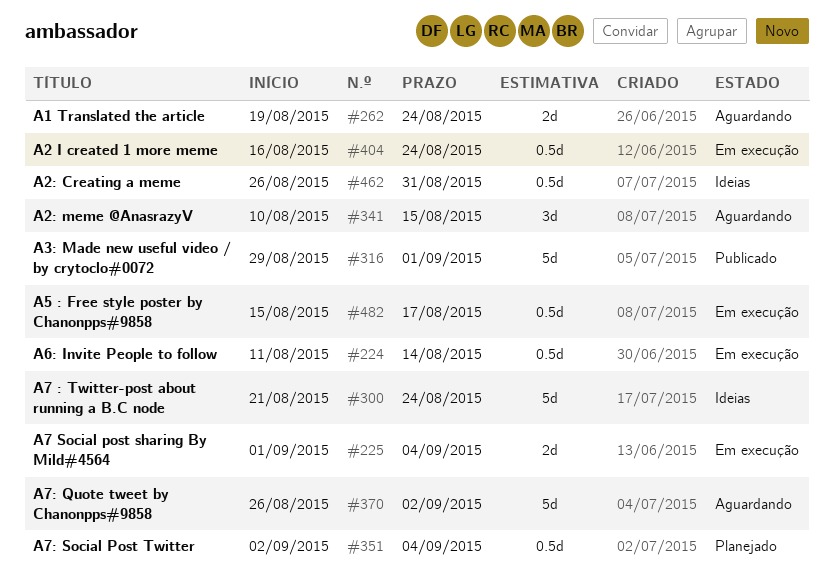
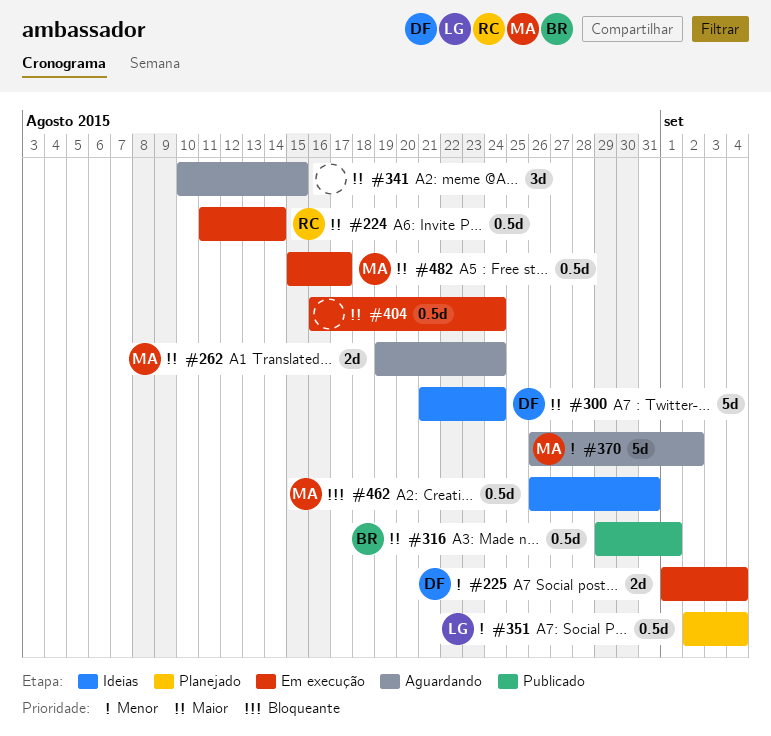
#316, estimate: 5d -> 0.5d

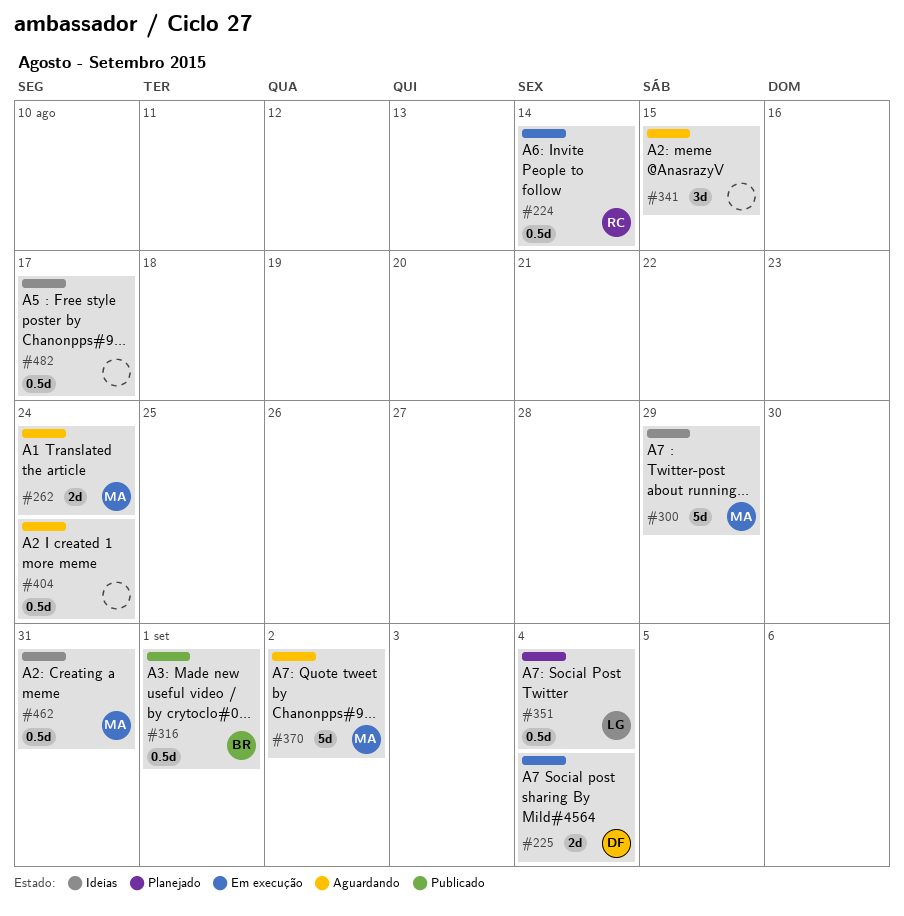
#300, owner: DF -> MA
#300, due: Aug 24 -> Aug 29
#404, status: Em execução -> Aguardando
#482, status: Em execução -> Ideias
#482, owner: MA -> none

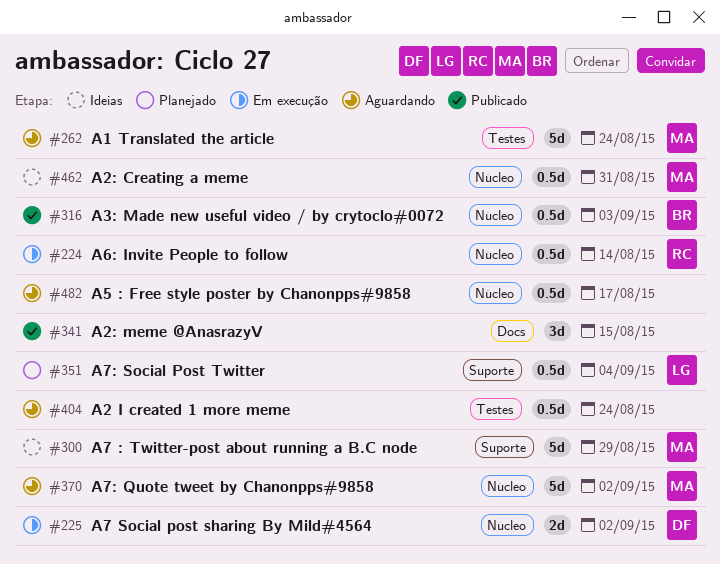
#225, due: Sep 4 -> Sep 2
#262, estimate: 2d -> 5d
#316, due: Sep 1 -> Sep 3
#341, status: Aguardando -> Publicado
#482, status: Ideias -> Aguardando

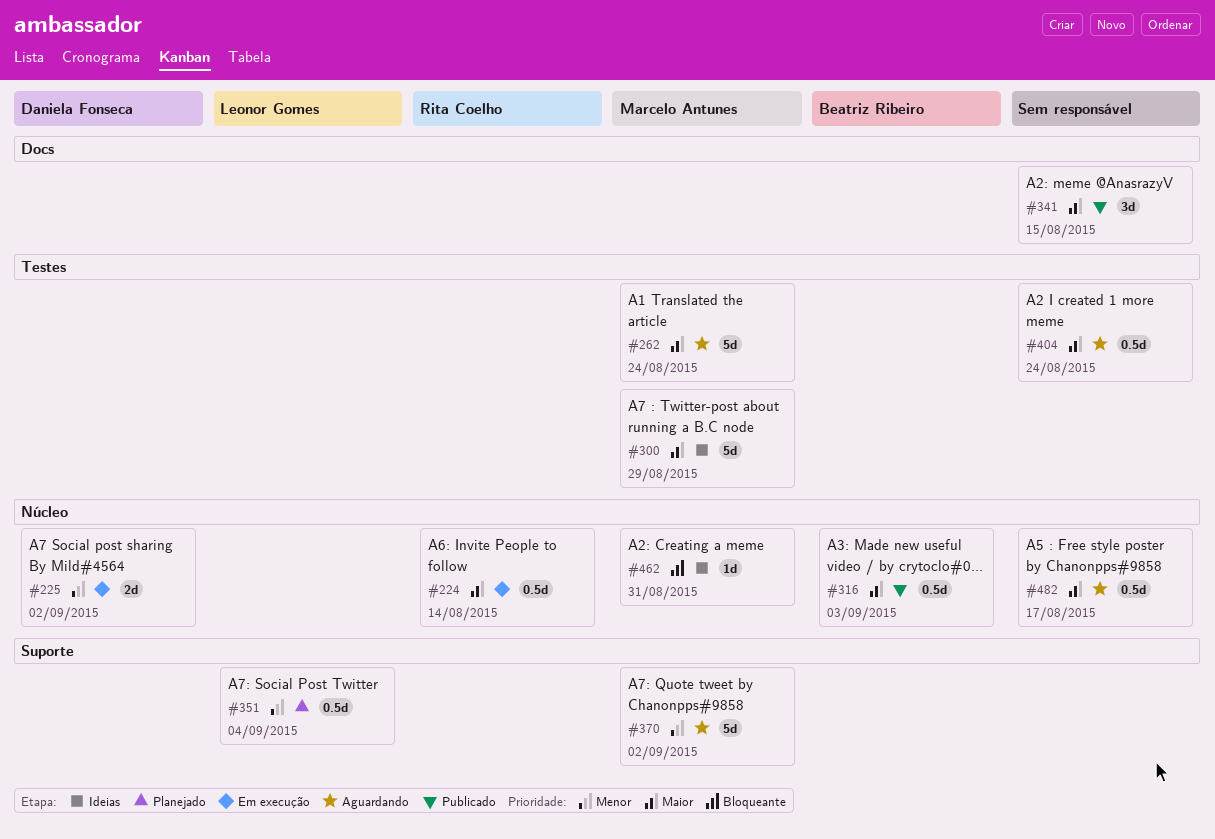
#300, label: Suporte -> Testes
#370, label: Núcleo -> Suporte
#462, estimate: 0.5d -> 1d

